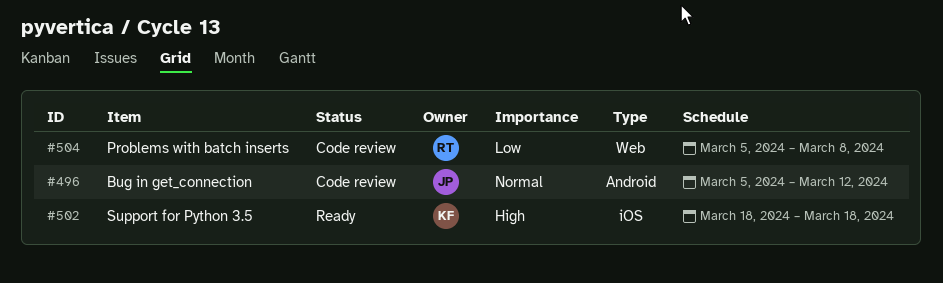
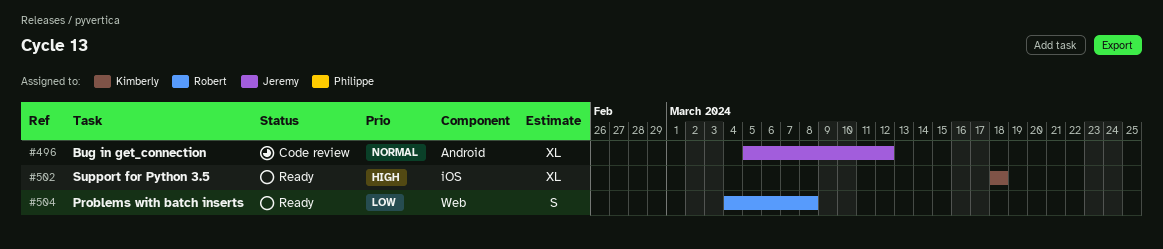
#504, status: Code review -> Ready
#504, start: Mar 5 -> Mar 4

